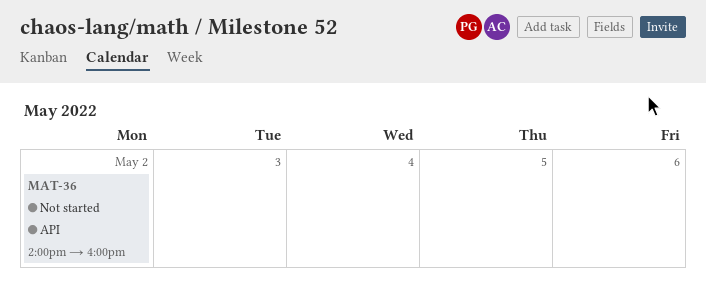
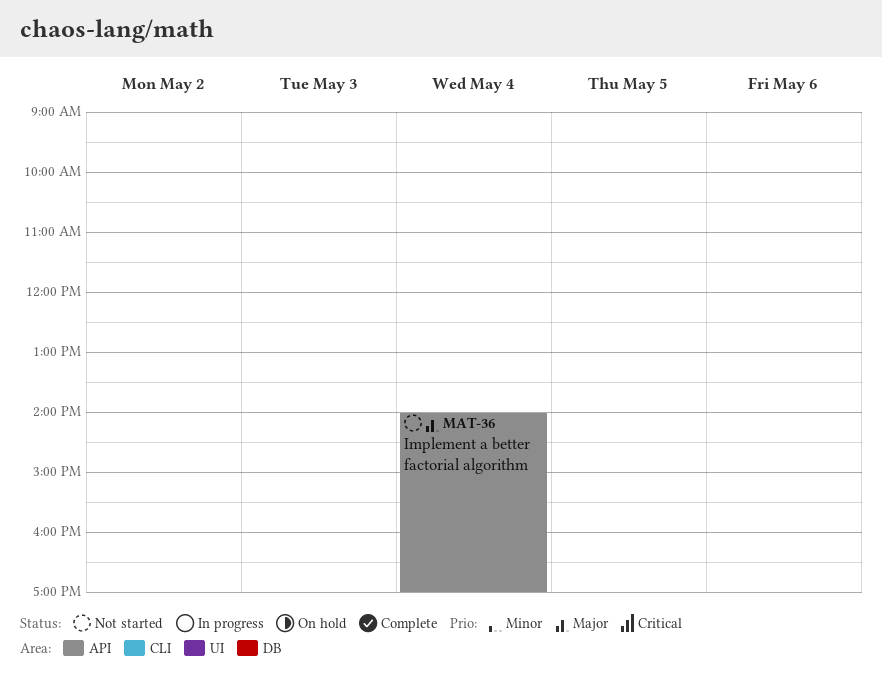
MAT-36, day: May 2 -> May 4
MAT-36, ends: 16:00 -> 17:00

